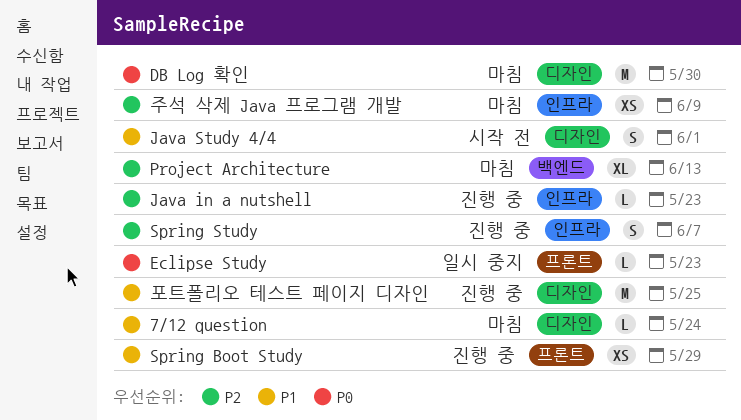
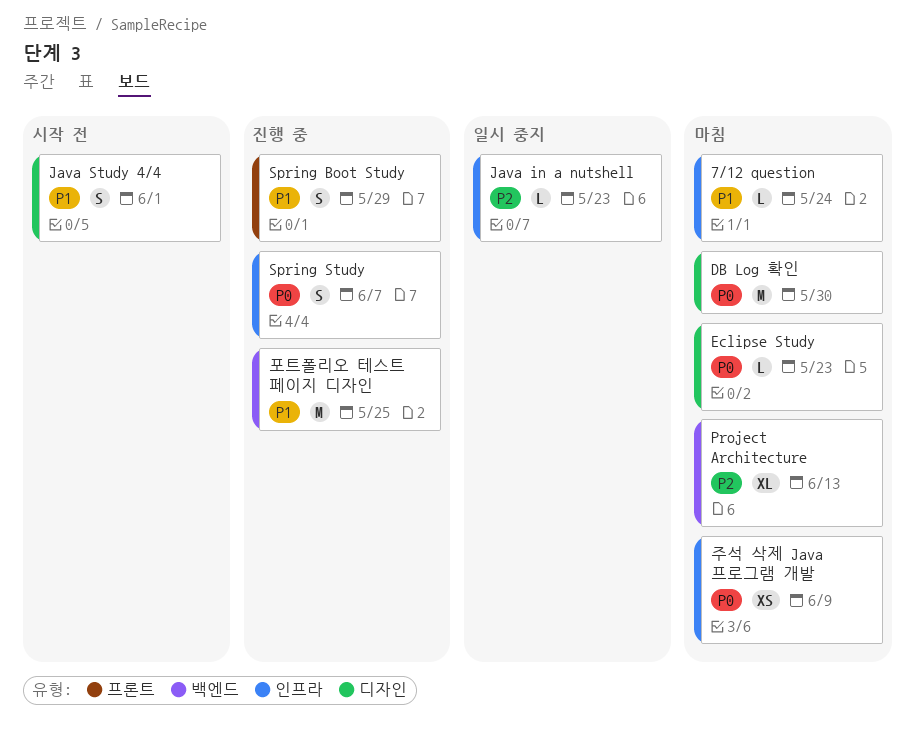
7/12 question, label: 디자인 -> 인프라
Eclipse Study, status: 일시 중지 -> 마침
Eclipse Study, label: 프론트 -> 디자인
Java in a nutshell, status: 진행 중 -> 일시 중지
Spring Boot Study, estimate: XS -> S
Spring Study, priority: P2 -> P0
주석 삭제 Java 프로그램 개발, priority: P2 -> P0
포트폴리오 테스트 페이지 디자인, label: 디자인 -> 백엔드

